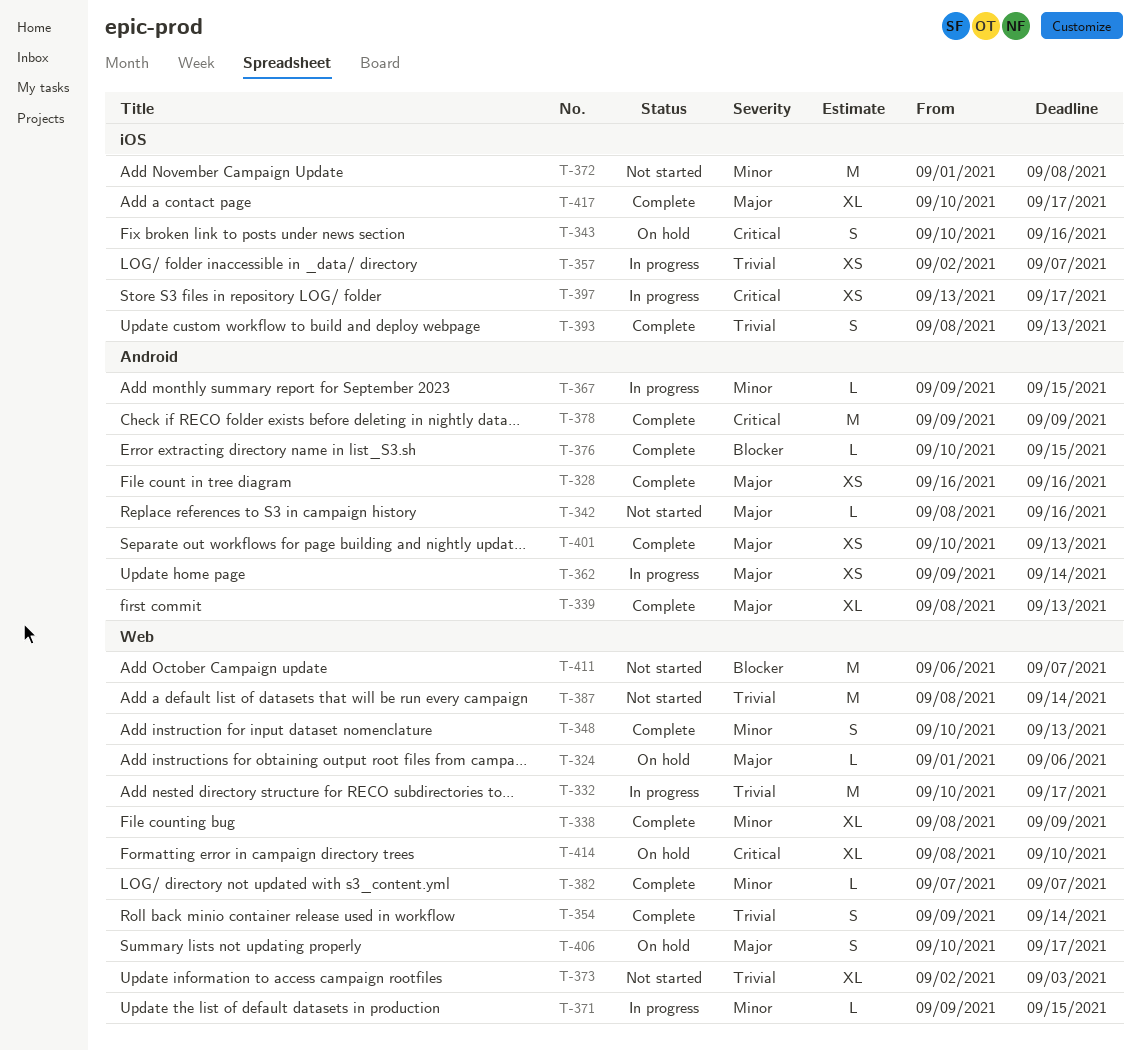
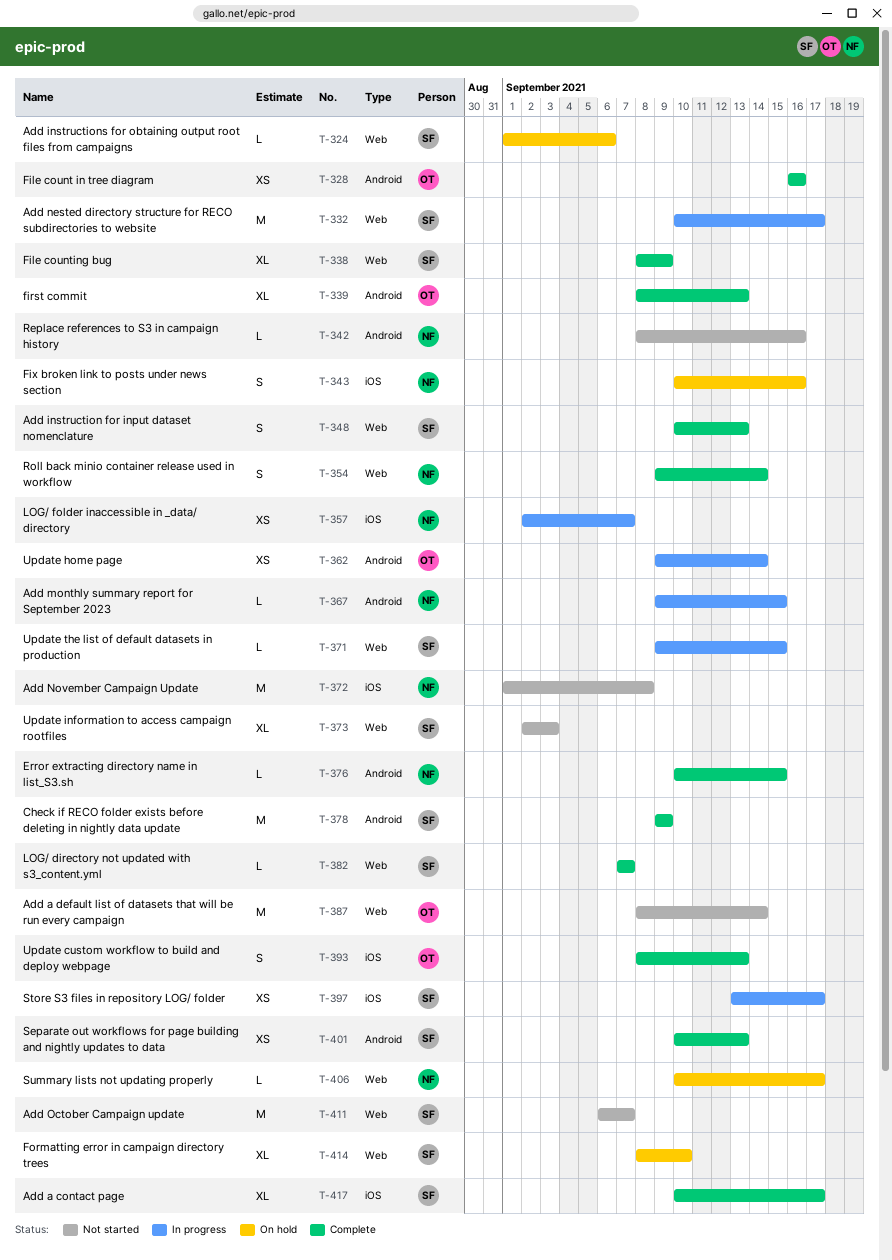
T-406, estimate: S -> L

